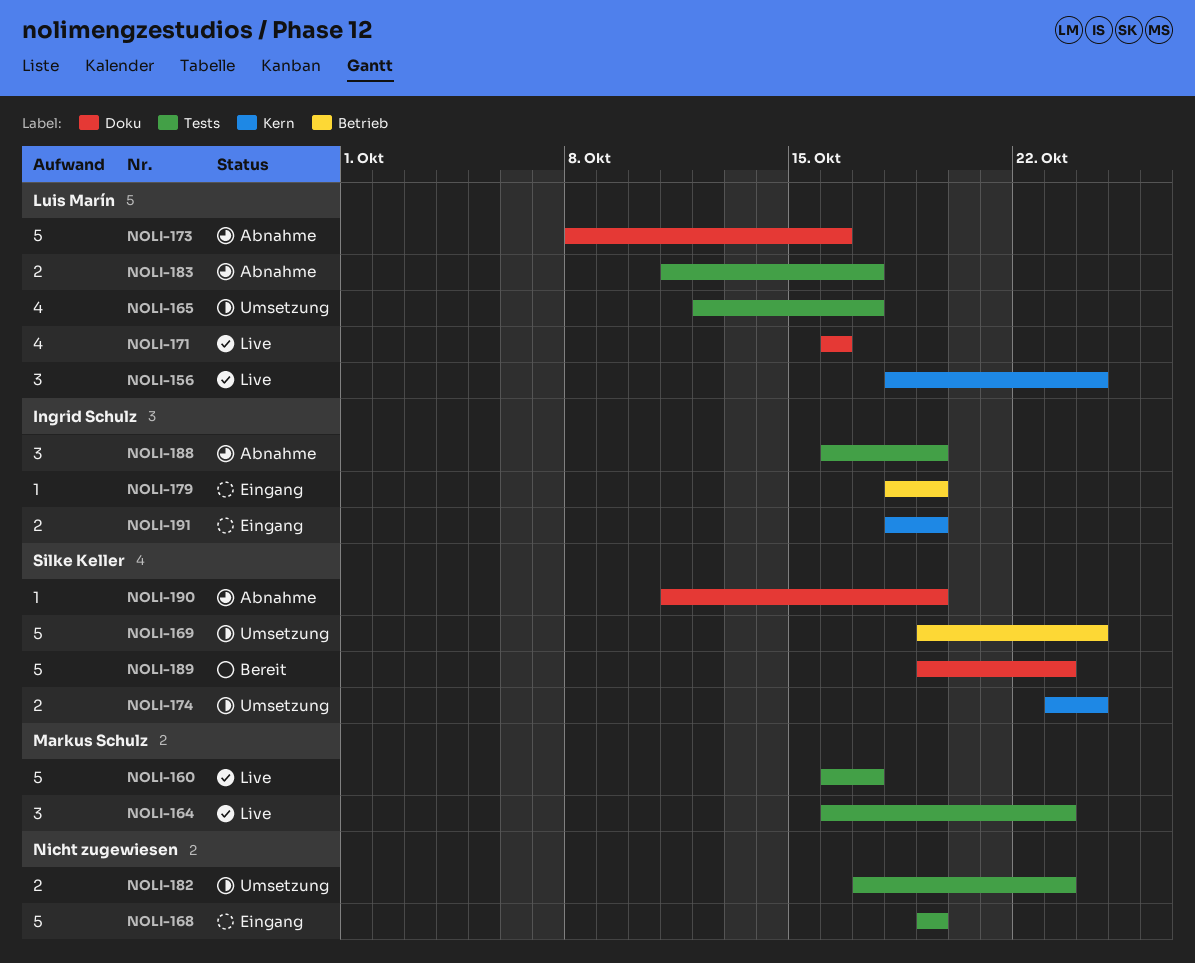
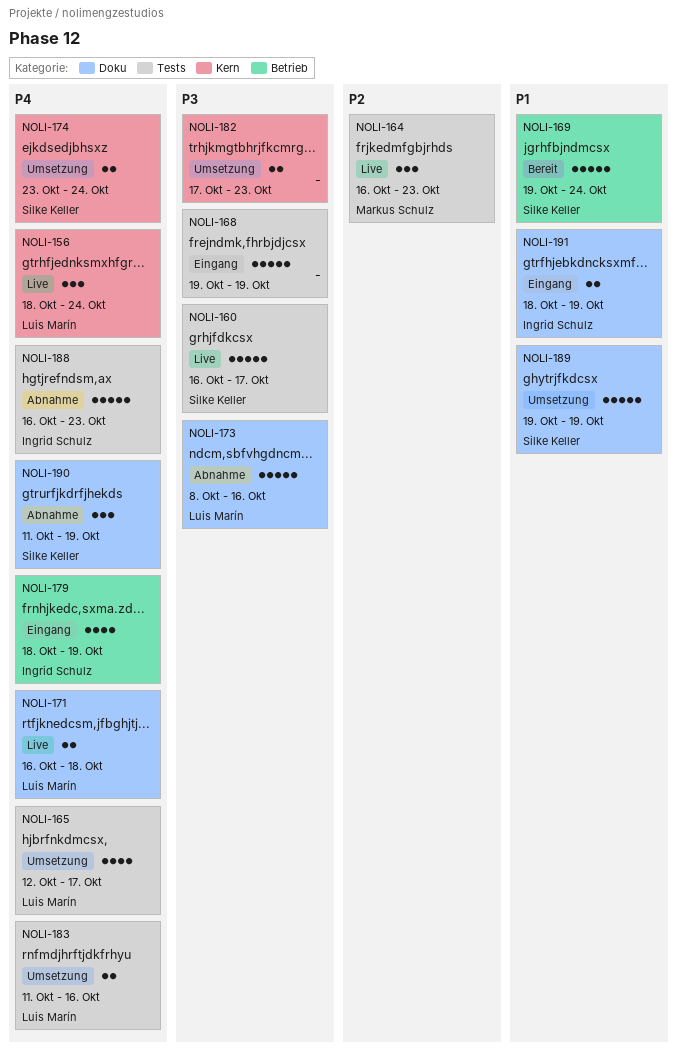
NOLI-160, owner: Markus Schulz -> Silke Keller
NOLI-169, status: Umsetzung -> Bereit
NOLI-171, estimate: 4 -> 2
NOLI-171, due: Oct 16 -> Oct 18
NOLI-179, estimate: 1 -> 4
NOLI-182, label: Tests -> Kern
NOLI-183, status: Abnahme -> Umsetzung
NOLI-183, due: Oct 17 -> Oct 16
NOLI-188, estimate: 3 -> 5
NOLI-188, due: Oct 19 -> Oct 23
NOLI-189, status: Bereit -> Umsetzung
NOLI-189, due: Oct 23 -> Oct 19
NOLI-190, estimate: 1 -> 3
NOLI-191, label: Kern -> Doku

